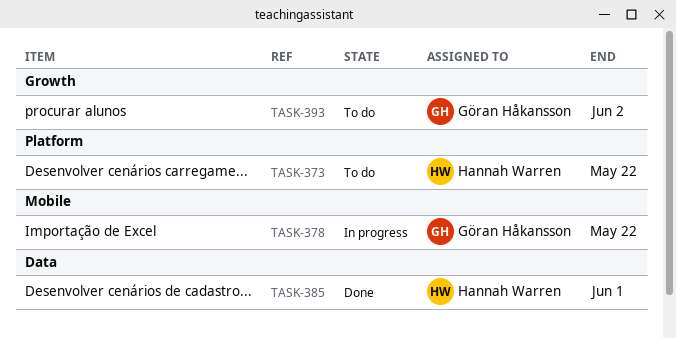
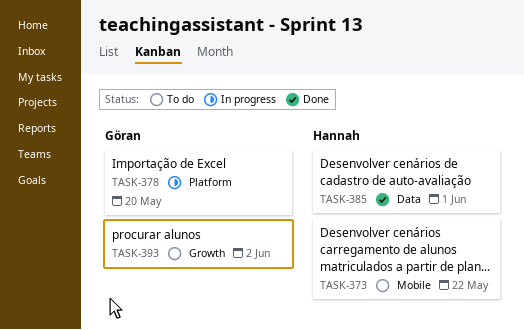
TASK-373, label: Platform -> Mobile
TASK-378, label: Mobile -> Platform
TASK-378, due: May 22 -> May 20

